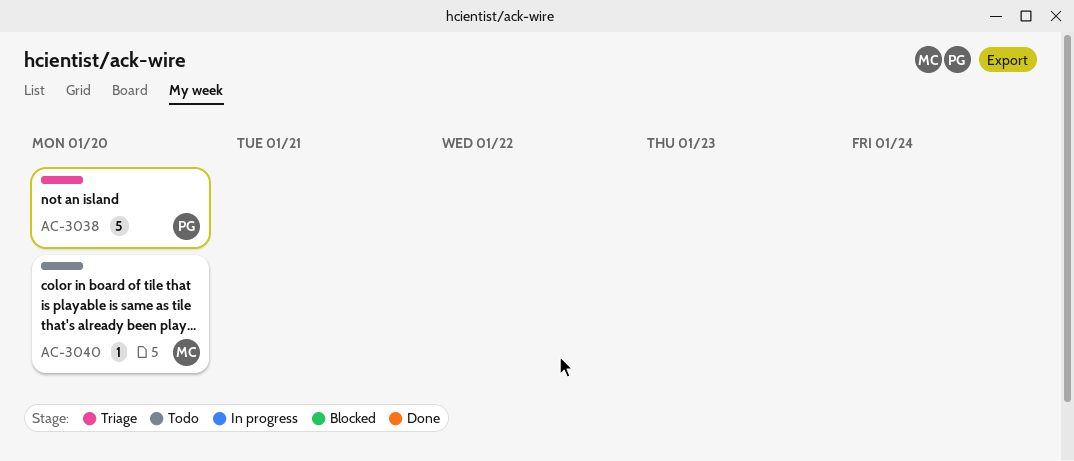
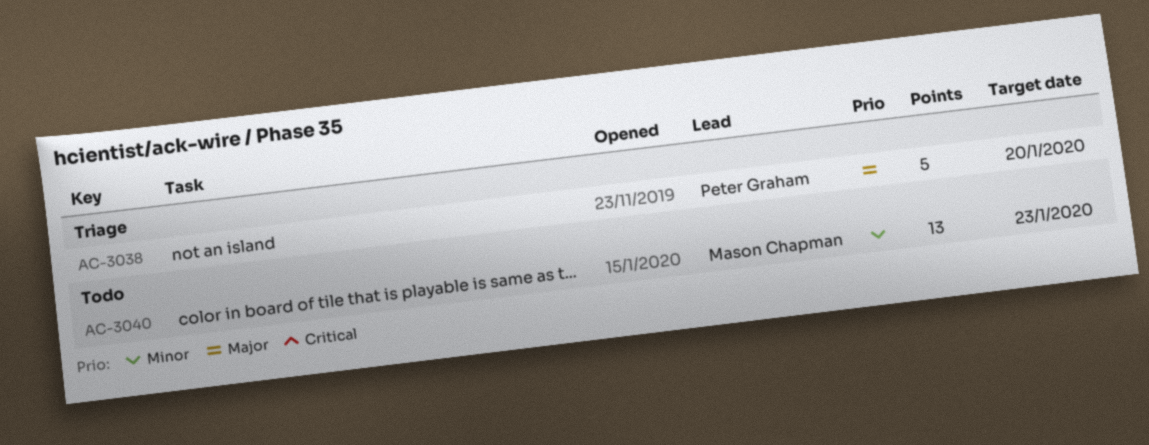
AC-3040, estimate: 1 -> 13
AC-3040, due: Jan 20 -> Jan 23

